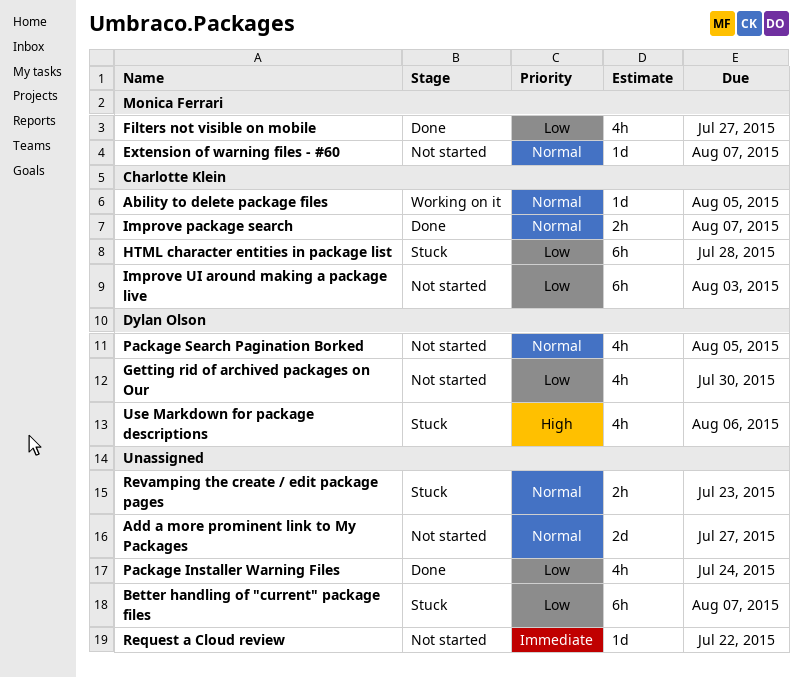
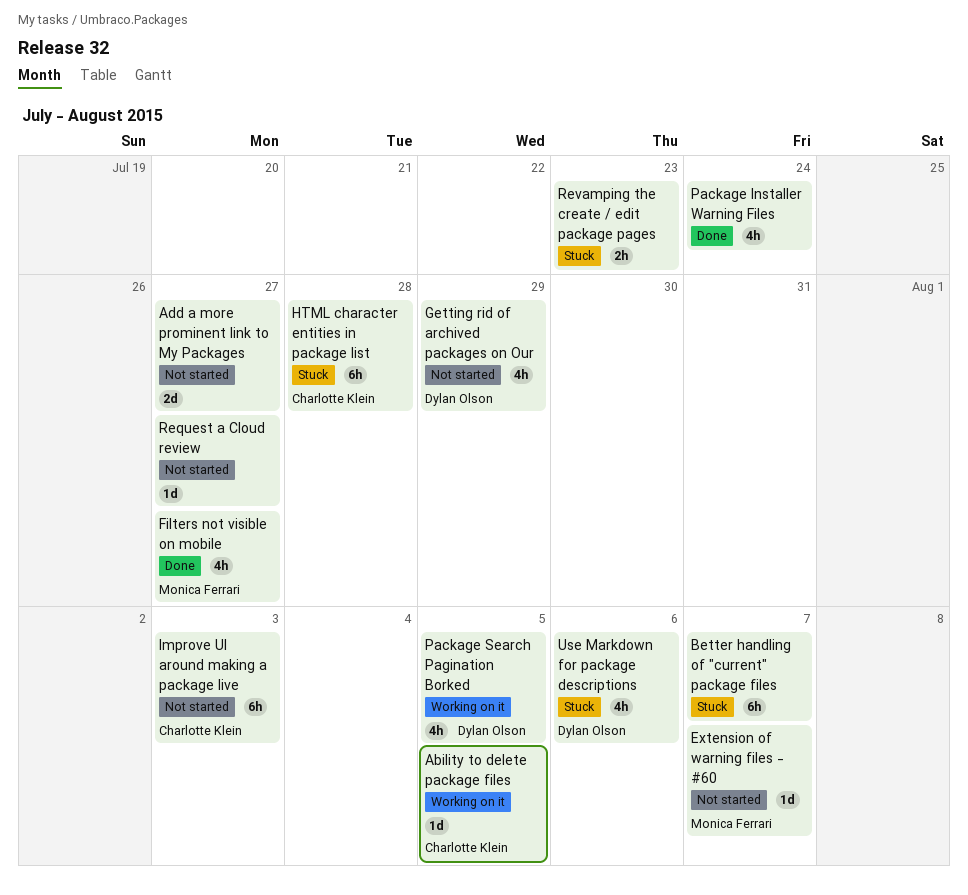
Getting rid of archived packages on Our, due: Jul 30 -> Jul 29
Improve package search: present -> none
Package Search Pagination Borked, status: Not started -> Working on it
Request a Cloud review, due: Jul 22 -> Jul 27

